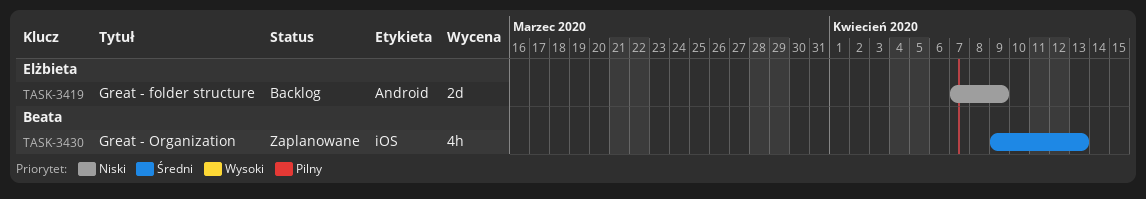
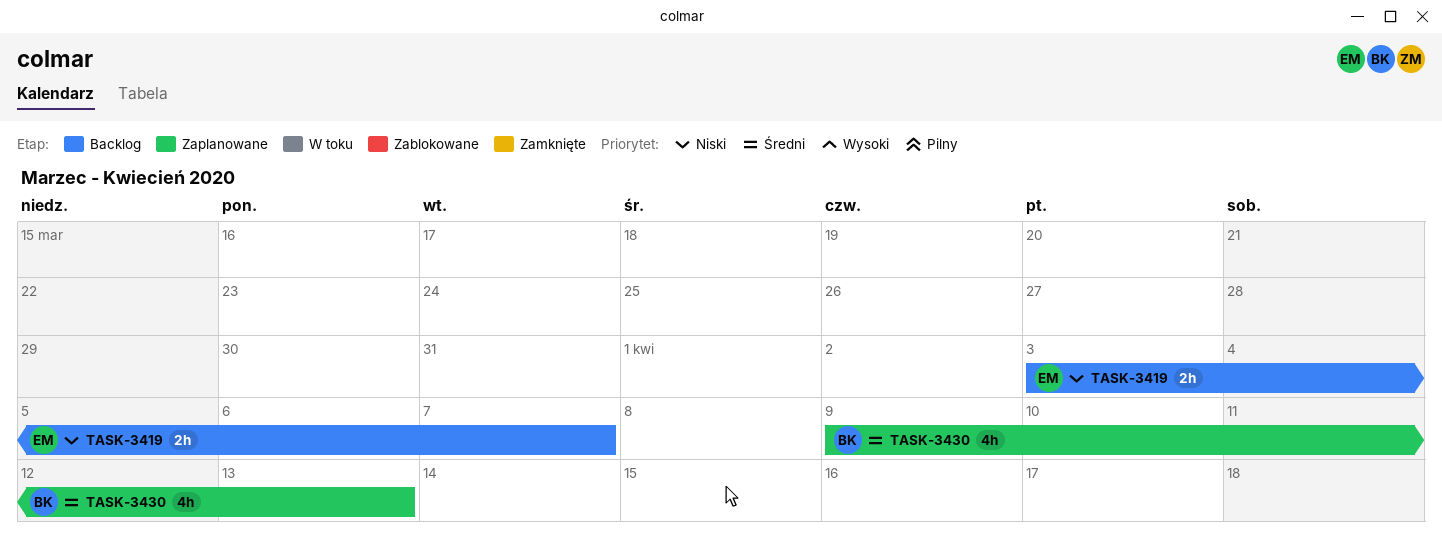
TASK-3419, estimate: 2d -> 2h
TASK-3419, start: Apr 7 -> Apr 3
TASK-3419, due: Apr 9 -> Apr 7

